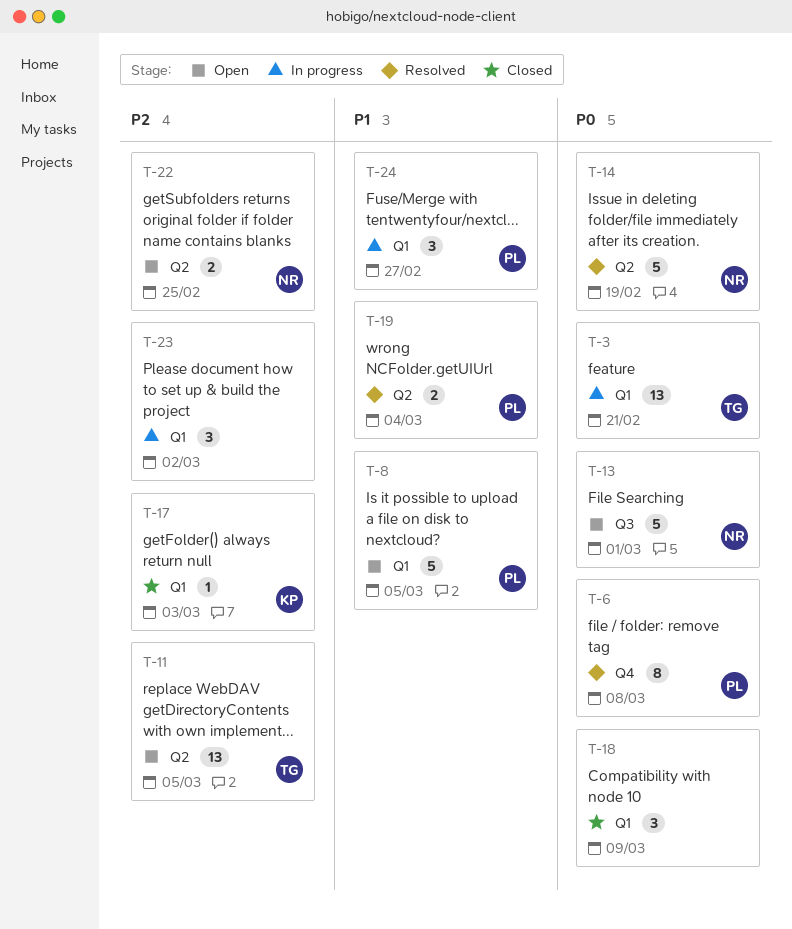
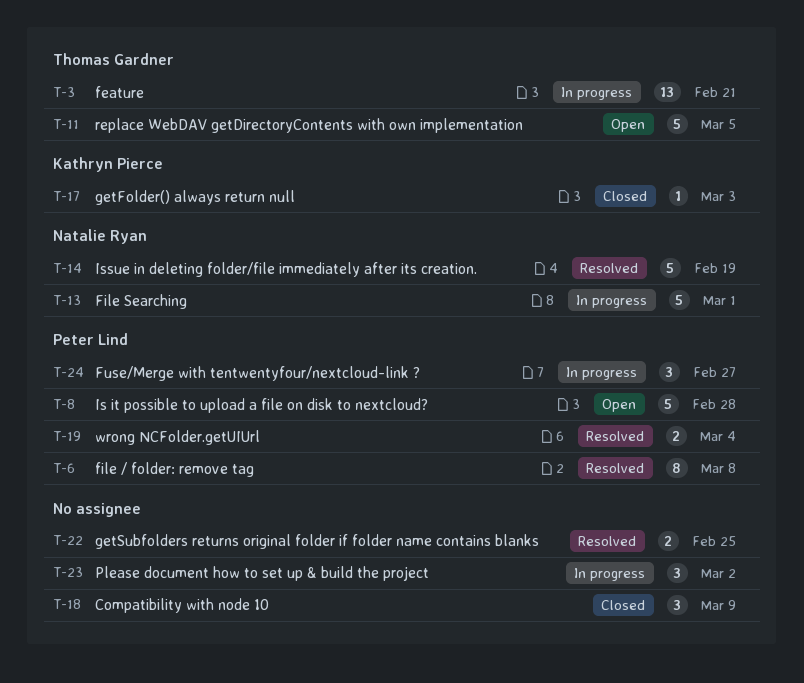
T-8, due: Mar 5 -> Feb 28
T-11, estimate: 13 -> 5
T-13, status: Open -> In progress
T-22, status: Open -> Resolved
T-22, owner: Natalie Ryan -> none

